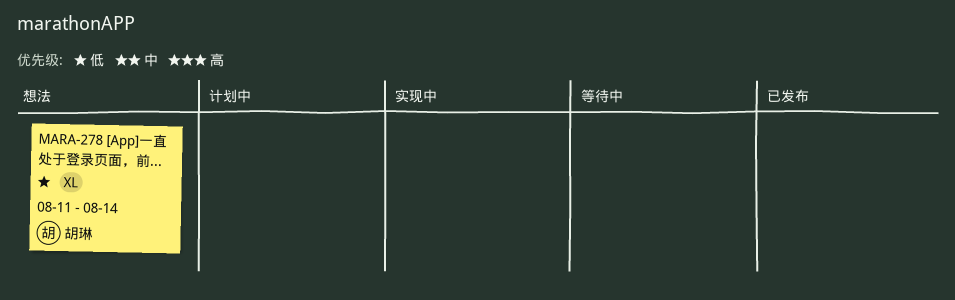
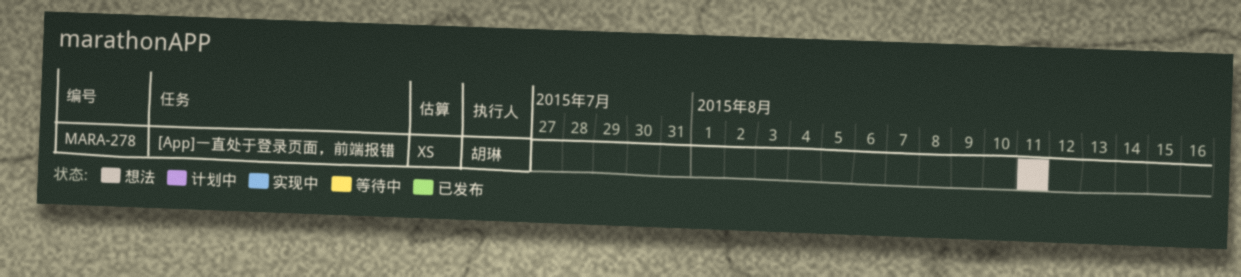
MARA-278, estimate: XL -> XS
MARA-278, due: Aug 14 -> Aug 11

